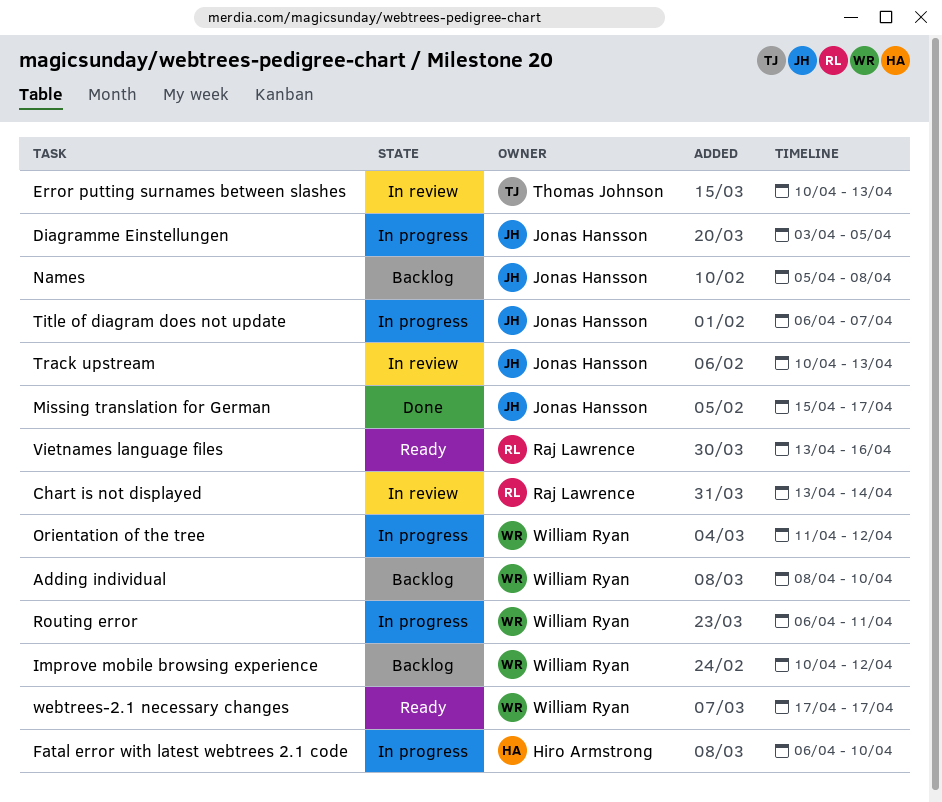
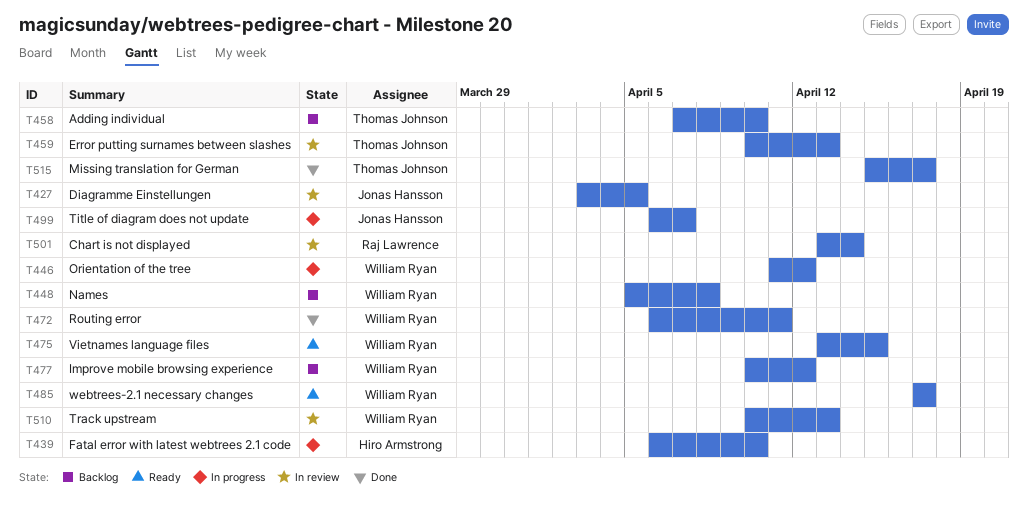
Adding individual, owner: William Ryan -> Thomas Johnson
Adding individual, start: Apr 8 -> Apr 7
Diagramme Einstellungen, status: In progress -> In review
Missing translation for German, owner: Jonas Hansson -> Thomas Johnson
Names, owner: Jonas Hansson -> William Ryan
Routing error, status: In progress -> Done
Track upstream, owner: Jonas Hansson -> William Ryan
Vietnames language files, owner: Raj Lawrence -> William Ryan
Vietnames language files, due: Apr 16 -> Apr 15

